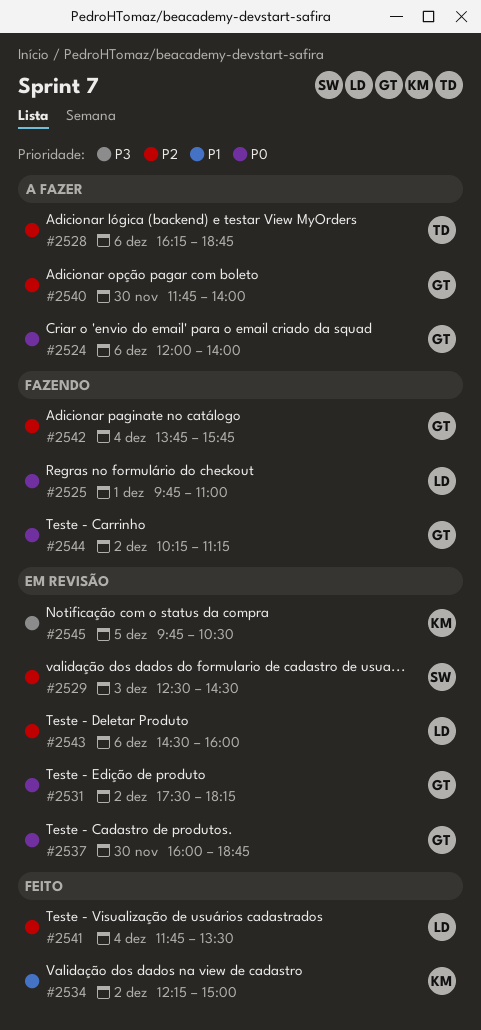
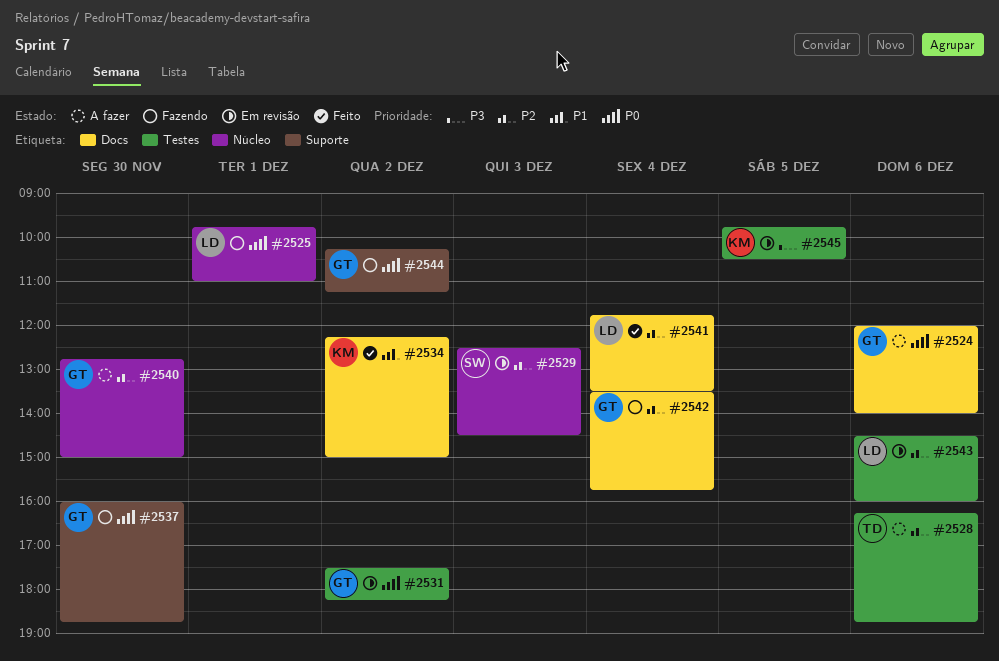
#2537, status: Em revisão -> Fazendo
#2540, begins: 11:45 -> 12:45
#2540, ends: 14:00 -> 15:00
#2542, begins: 13:45 -> 13:30

